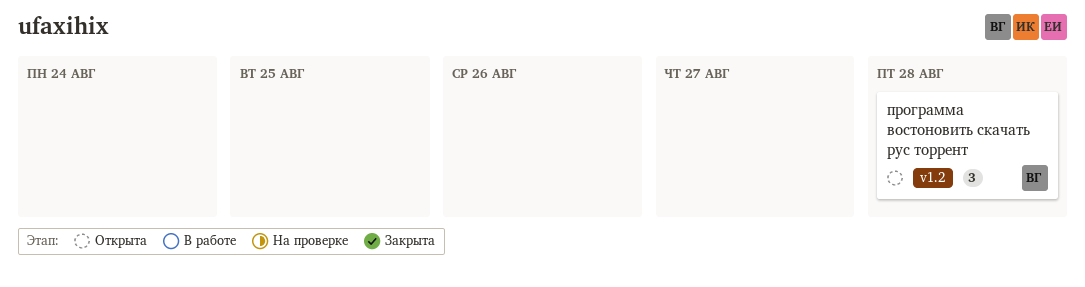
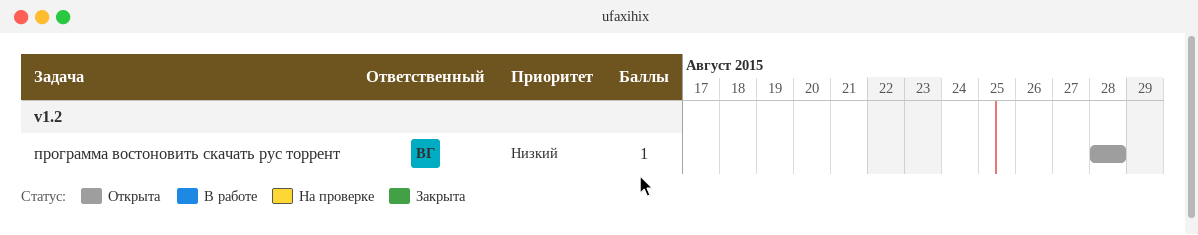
программа востоновить скачать рус торрент, estimate: 3 -> 1

